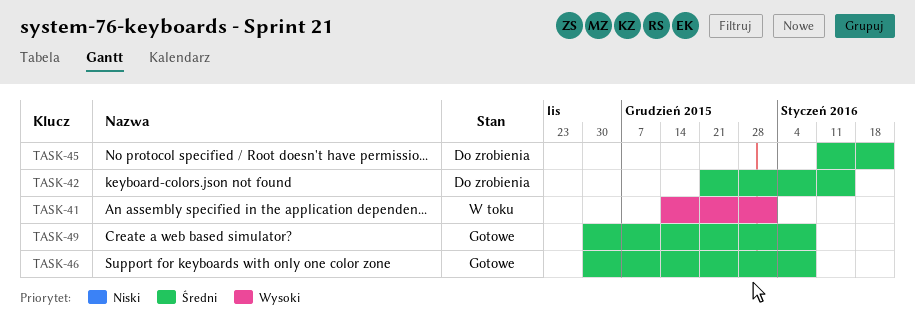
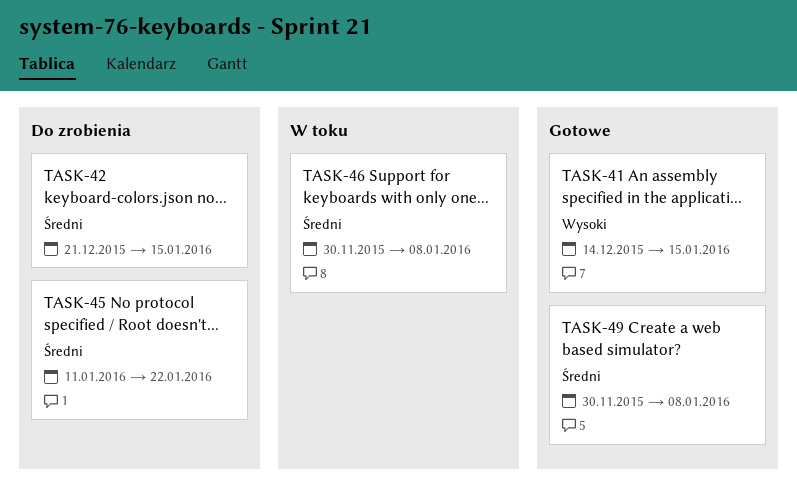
TASK-41, status: W toku -> Gotowe
TASK-41, due: Jan 1 -> Jan 15
TASK-46, status: Gotowe -> W toku

